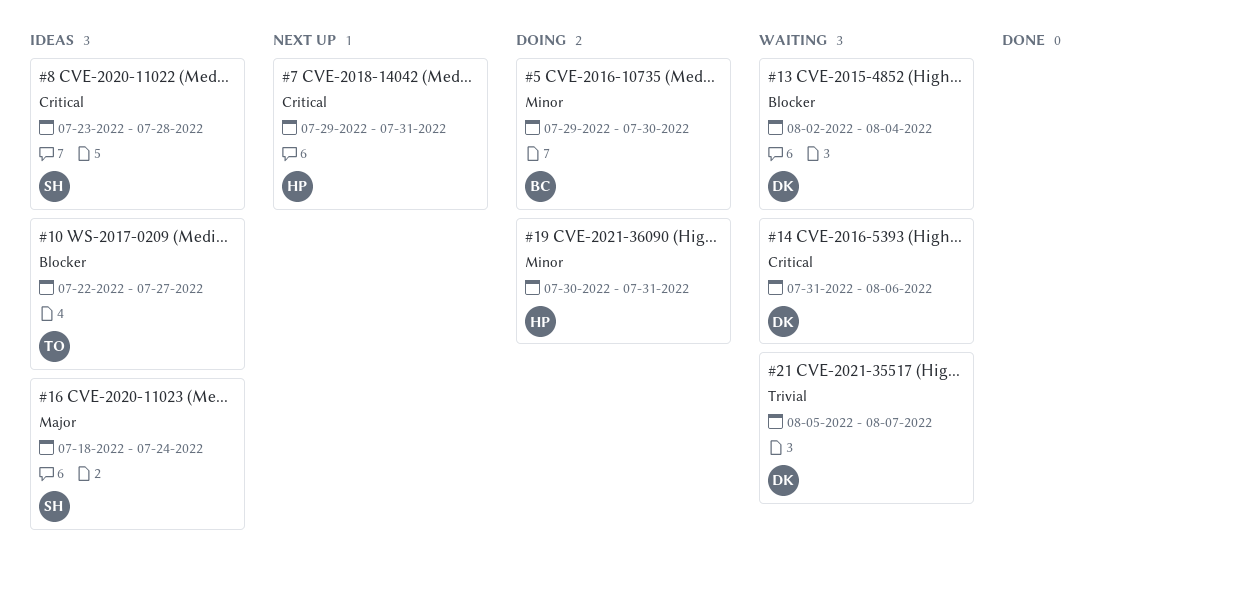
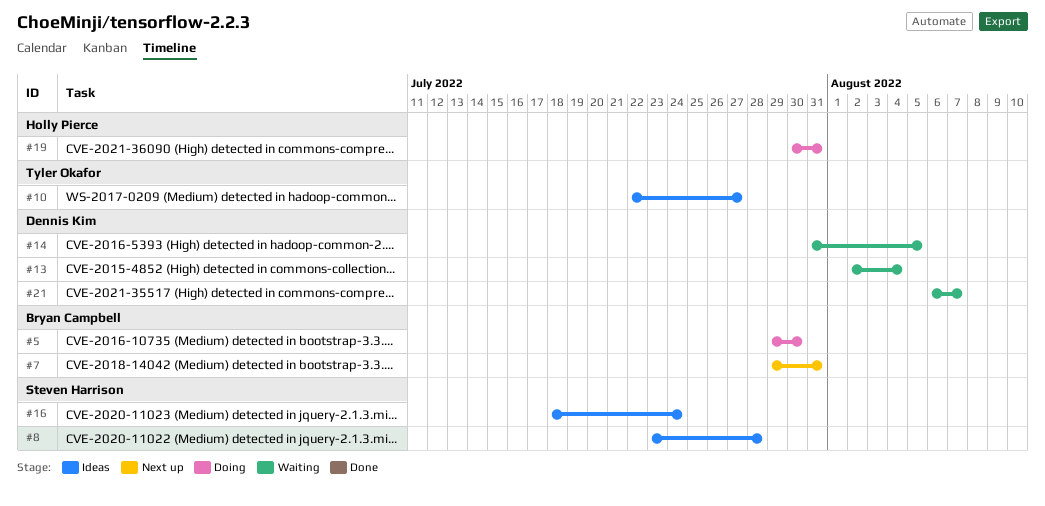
#7, owner: Holly Pierce -> Bryan Campbell
#14, due: Aug 6 -> Aug 5
#21, start: Aug 5 -> Aug 6

